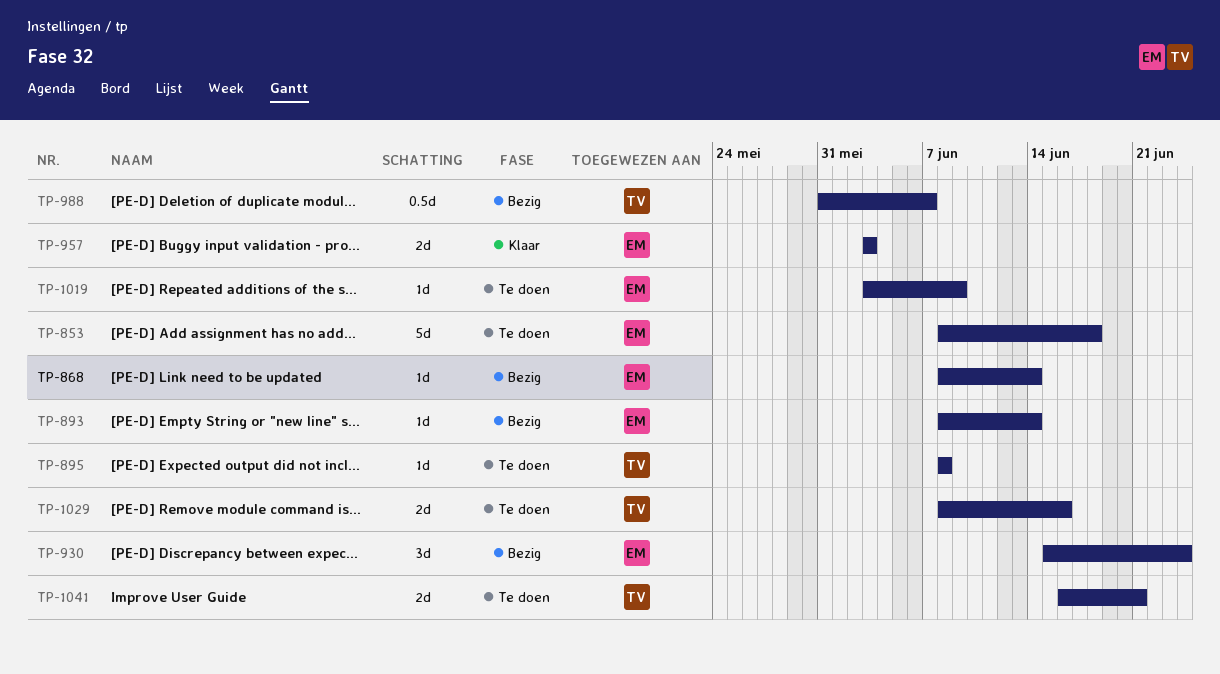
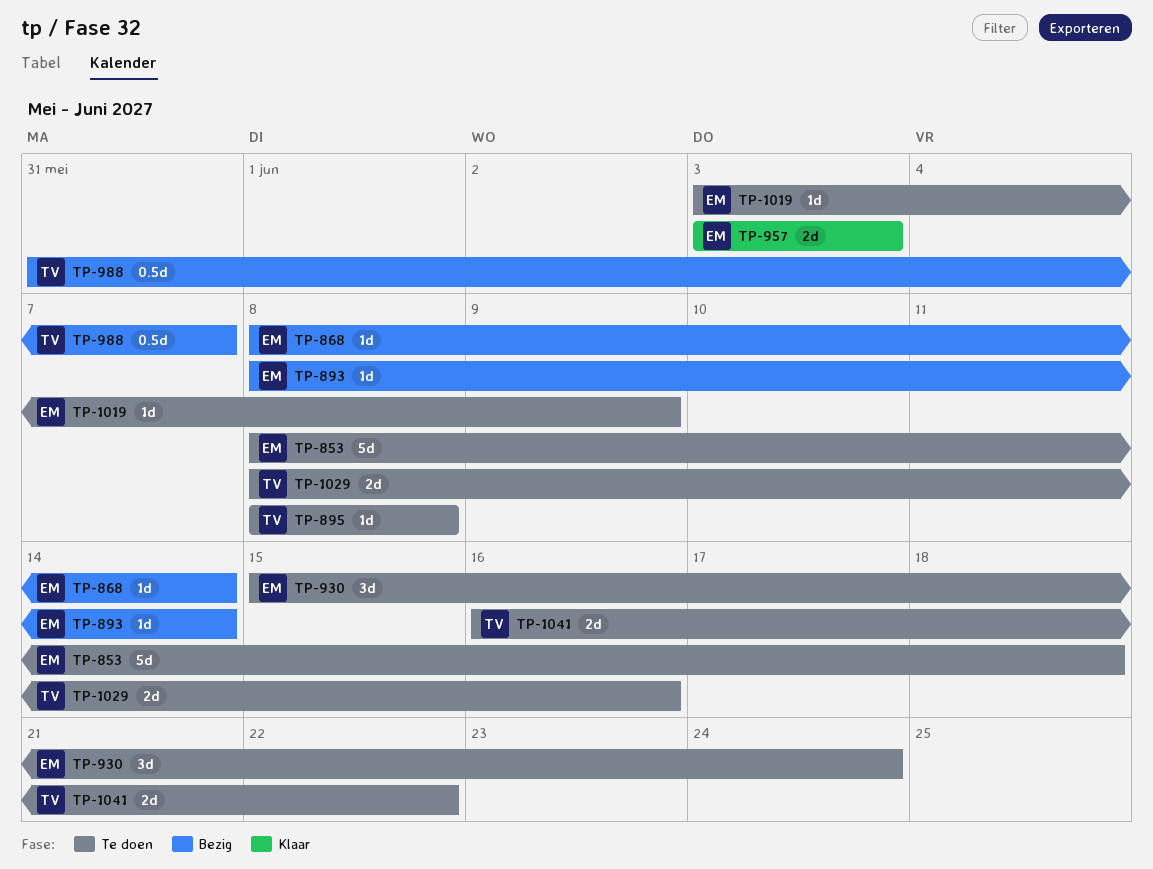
TP-930, status: Bezig -> Te doen
TP-1041, due: Jun 21 -> Jun 22

